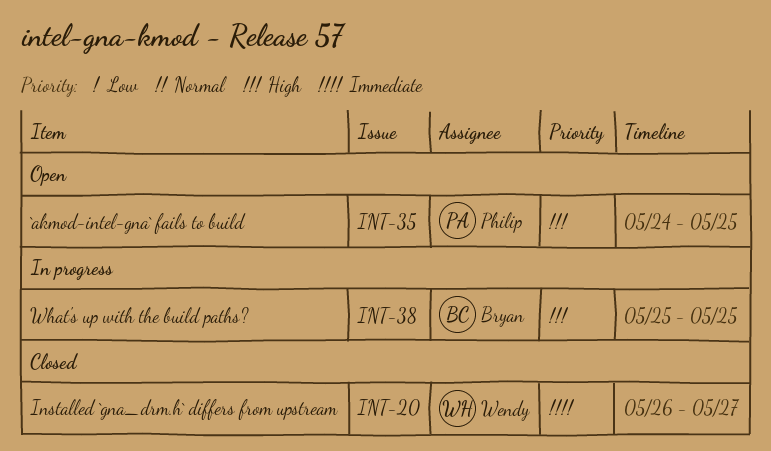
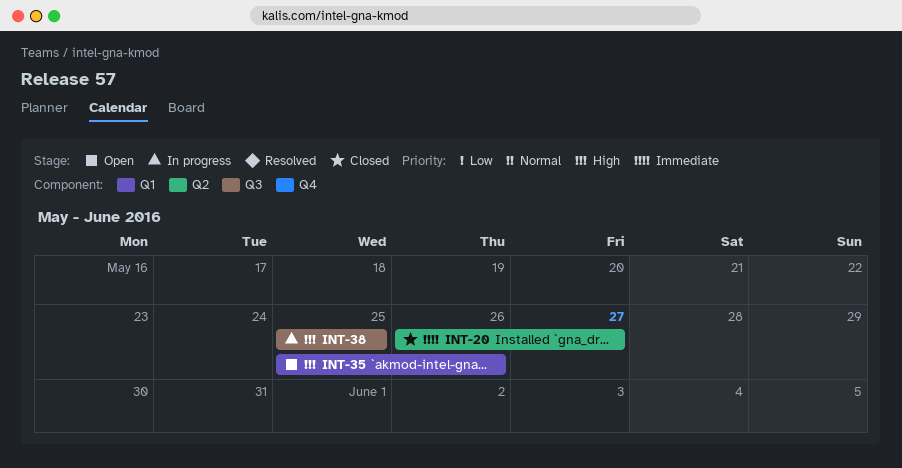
INT-35, start: May 24 -> May 25
INT-35, due: May 25 -> May 26

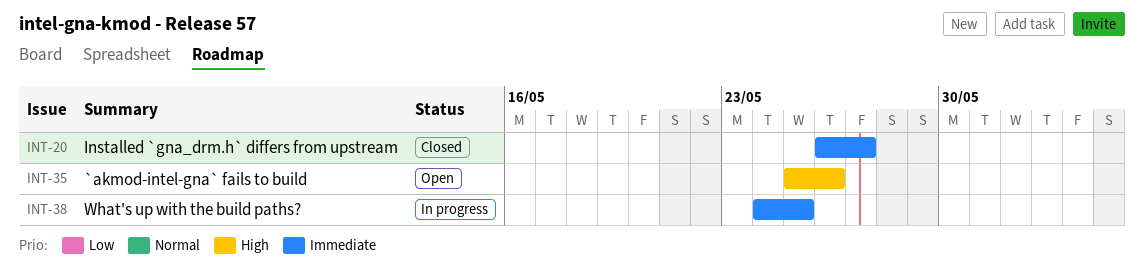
INT-38, priority: High -> Immediate
INT-38, start: May 25 -> May 24

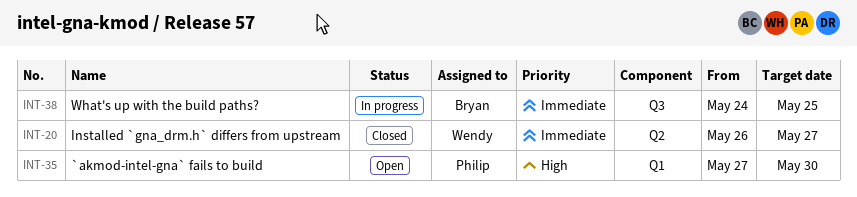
INT-35, start: May 25 -> May 27
INT-35, due: May 26 -> May 30

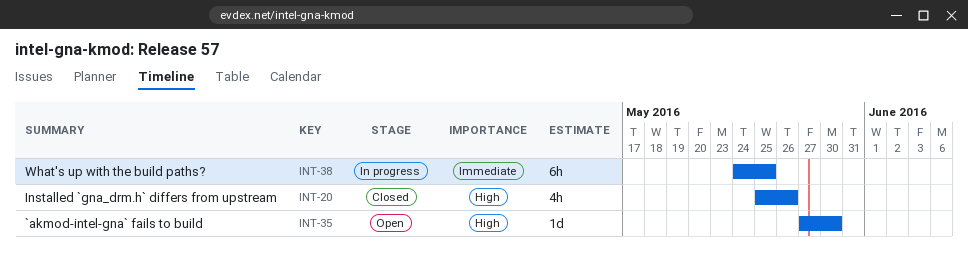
INT-20, priority: Immediate -> High
INT-20, start: May 26 -> May 25
INT-20, due: May 27 -> May 26

